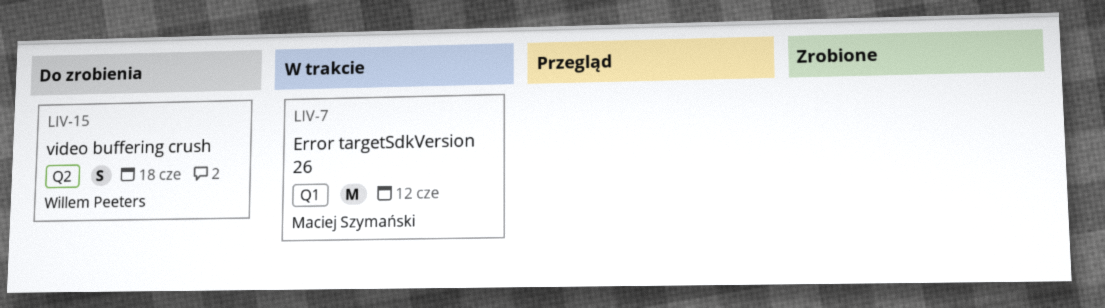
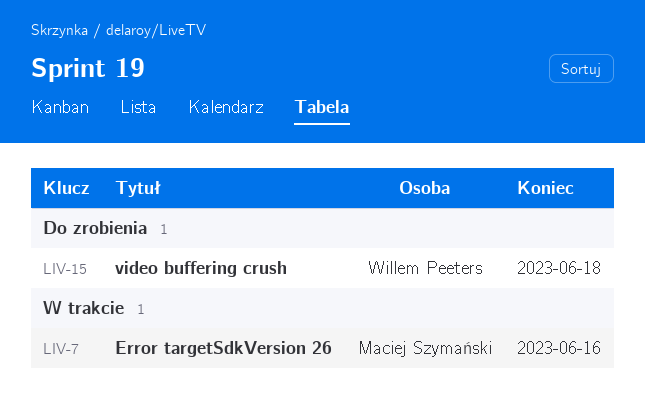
LIV-7, due: Jun 12 -> Jun 16

